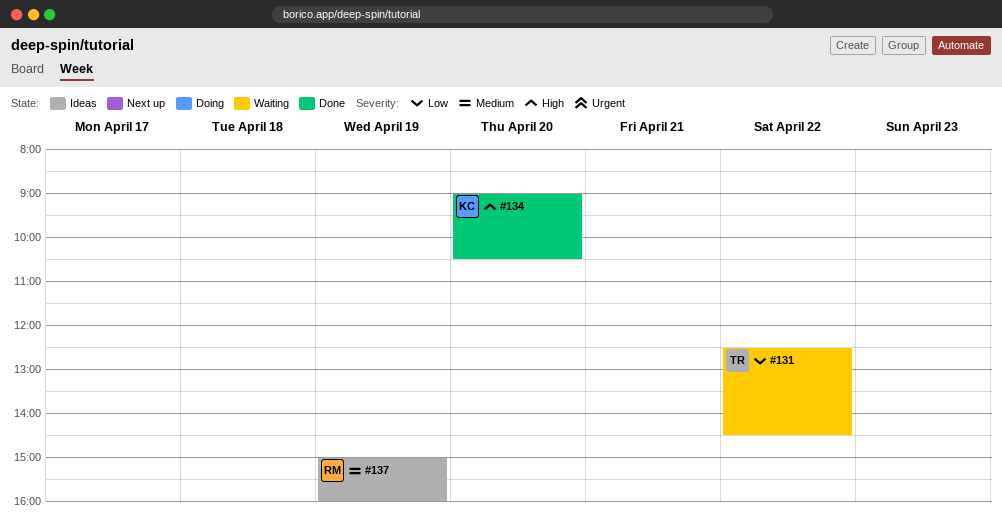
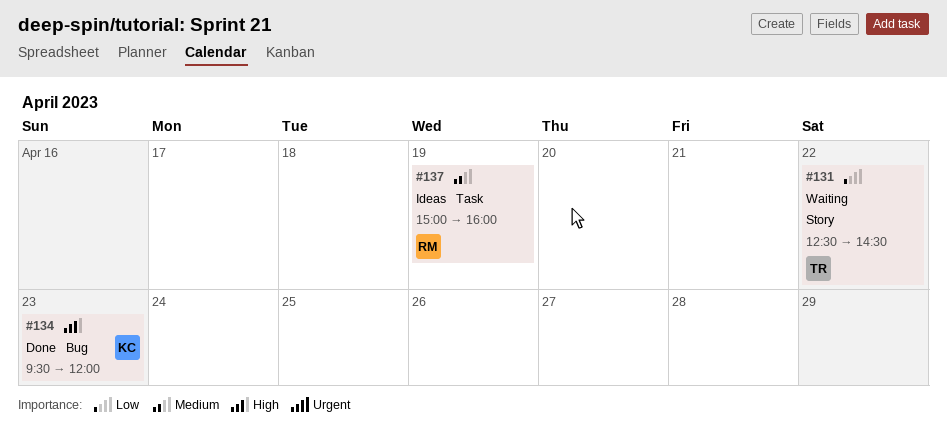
#134, day: Apr 20 -> Apr 23
#134, begins: 09:00 -> 09:30
#134, ends: 10:30 -> 12:00

